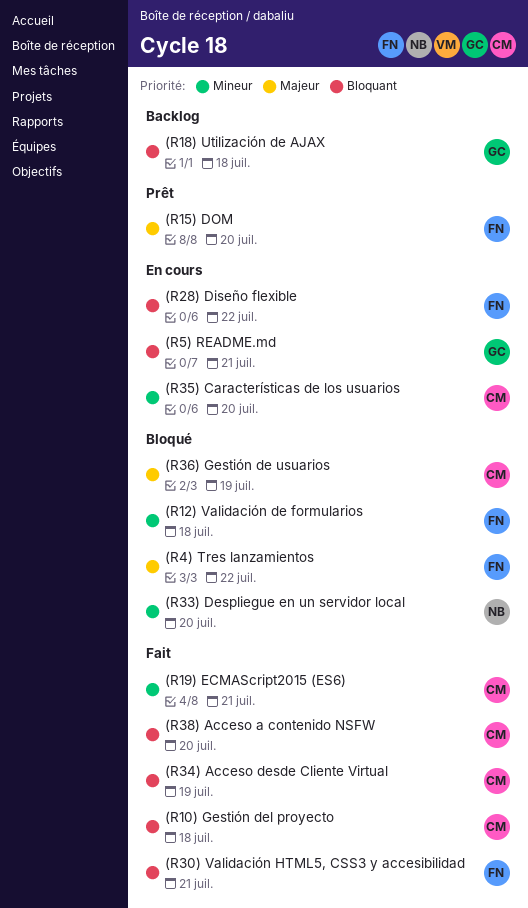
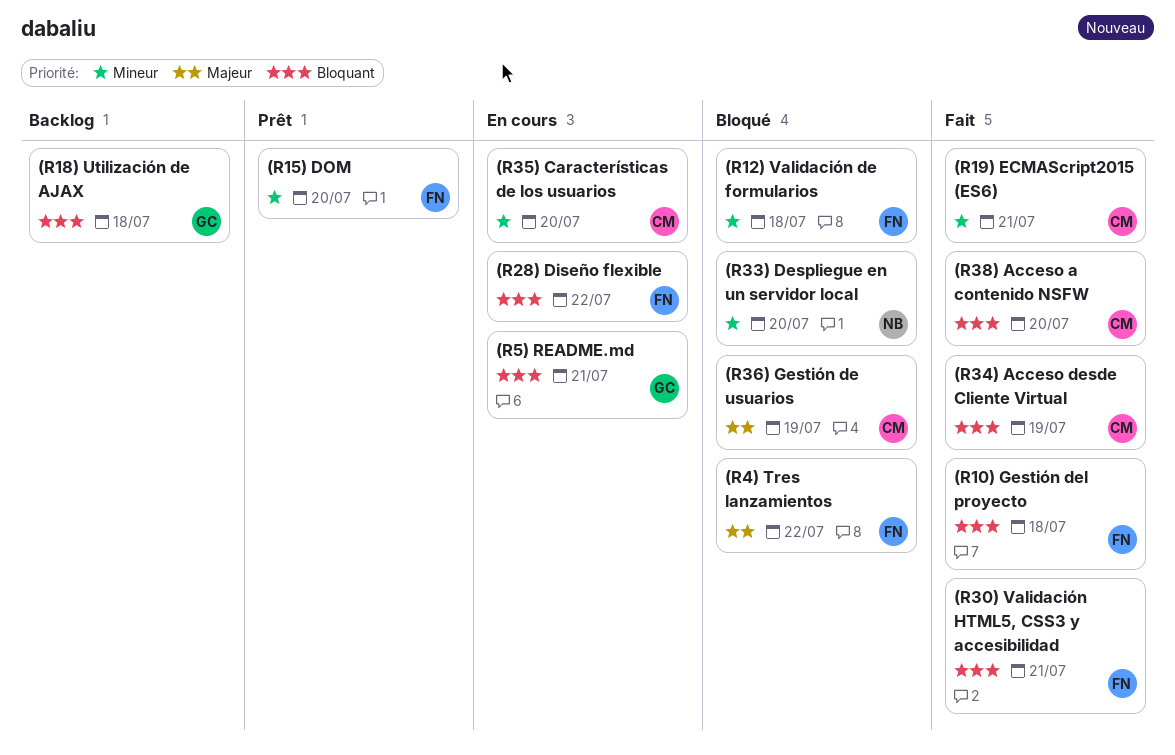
(R10) Gestión del proyecto, owner: CM -> FN
(R15) DOM, priority: Majeur -> Mineur

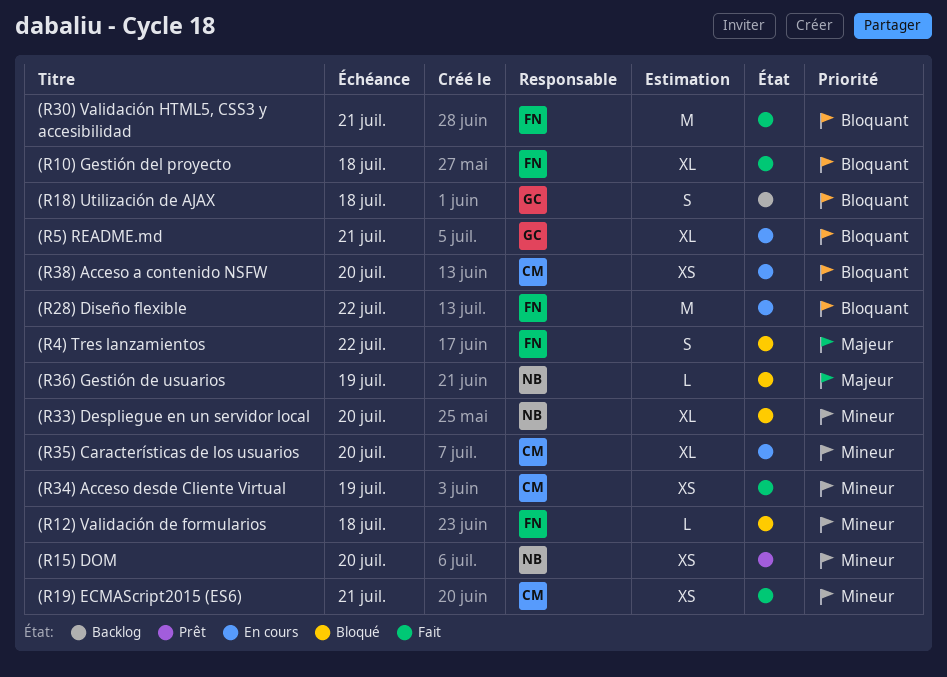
(R15) DOM, owner: FN -> NB
(R34) Acceso desde Cliente Virtual, priority: Bloquant -> Mineur
(R36) Gestión de usuarios, owner: CM -> NB
(R38) Acceso a contenido NSFW, status: Fait -> En cours

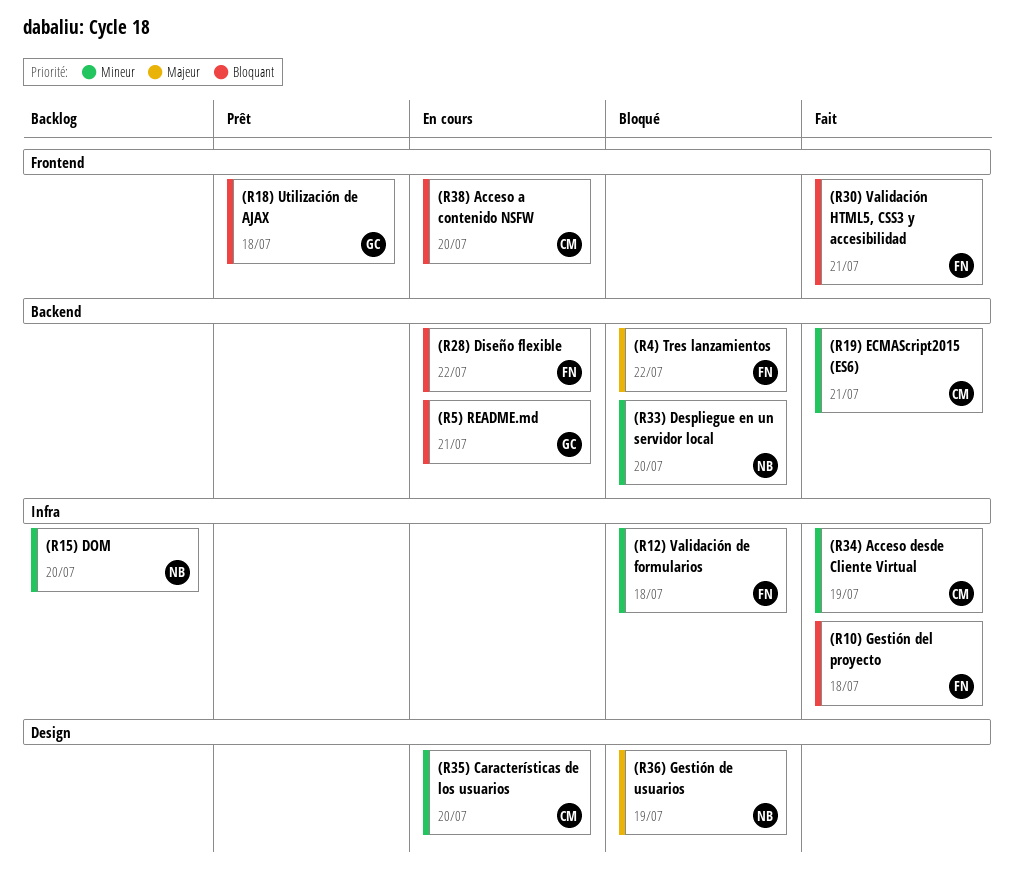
(R15) DOM, status: Prêt -> Backlog
(R18) Utilización de AJAX, status: Backlog -> Prêt

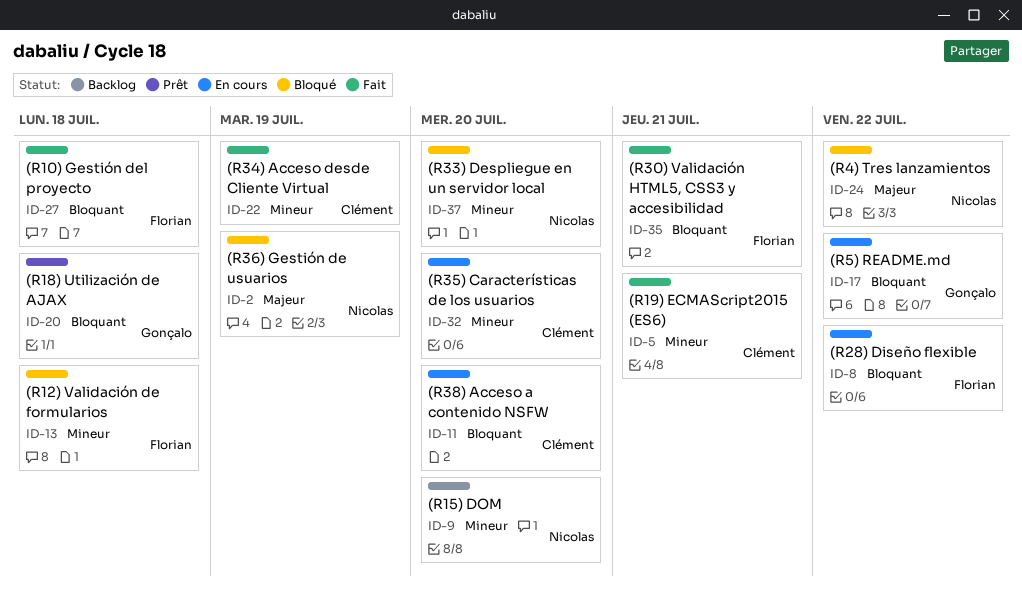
(R4) Tres lanzamientos, owner: Florian -> Nicolas
(R5) README.md, due: Jul 21 -> Jul 22

